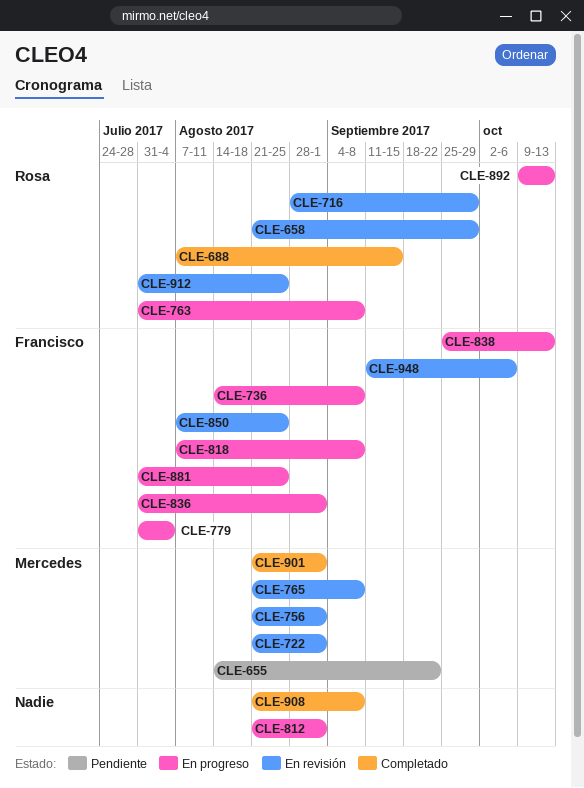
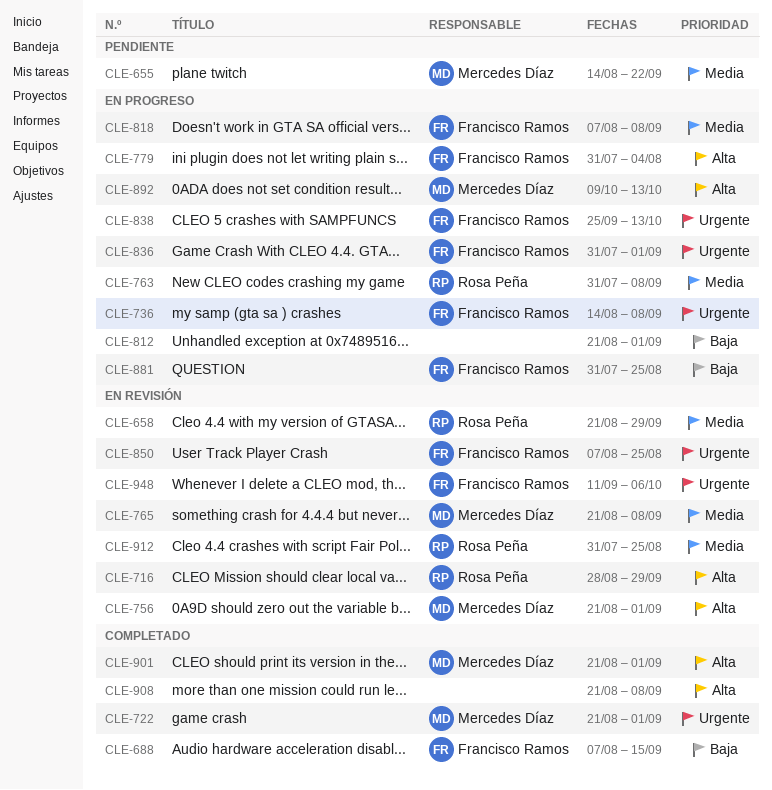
CLE-688, owner: Rosa Peña -> Francisco Ramos
CLE-722, status: En revisión -> Completado
CLE-892, owner: Rosa Peña -> Mercedes Díaz

